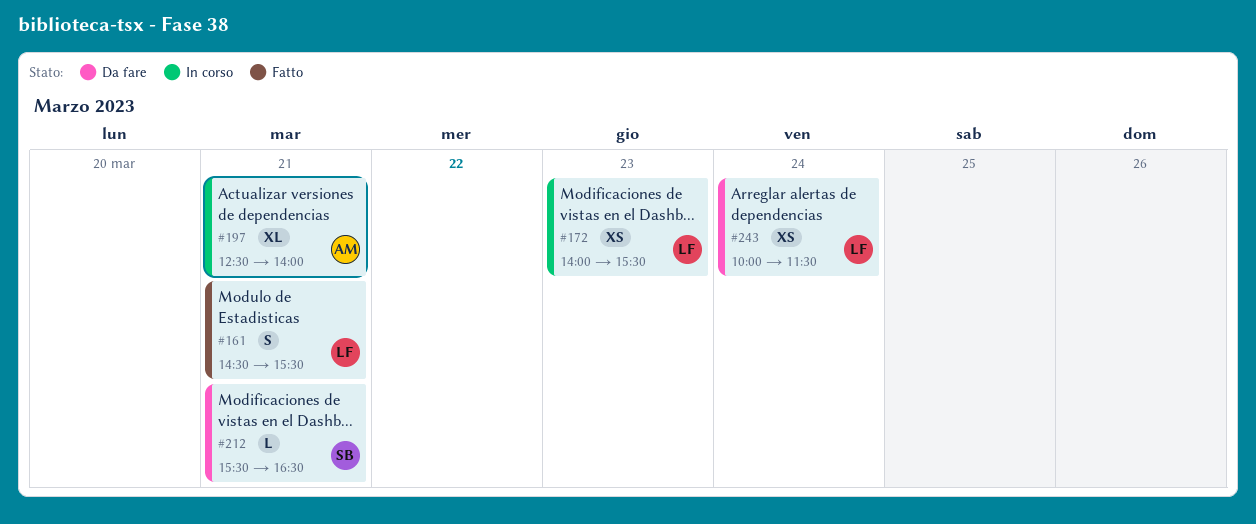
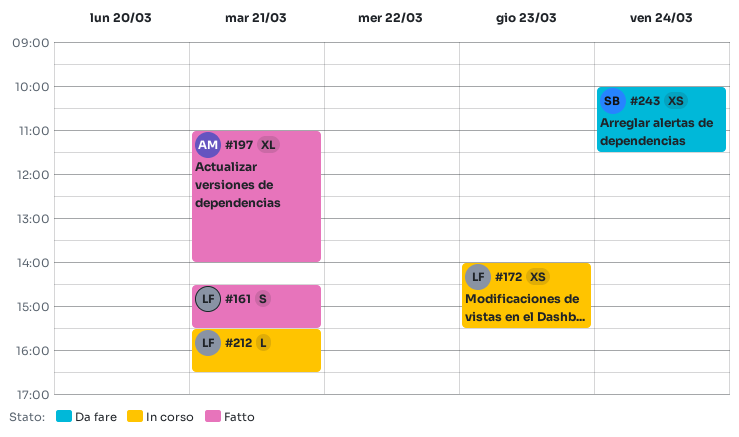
#197, status: In corso -> Fatto
#197, begins: 12:30 -> 11:00
#212, status: Da fare -> In corso
#212, owner: SB -> LF
#243, owner: LF -> SB

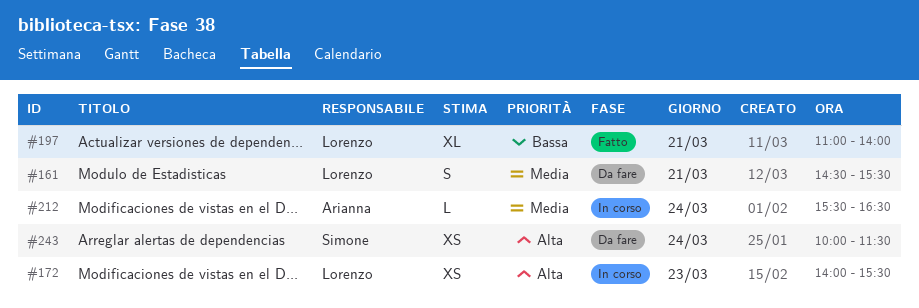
#161, status: Fatto -> Da fare
#197, owner: Arianna -> Lorenzo
#212, owner: Lorenzo -> Arianna
#212, day: Mar 21 -> Mar 24

